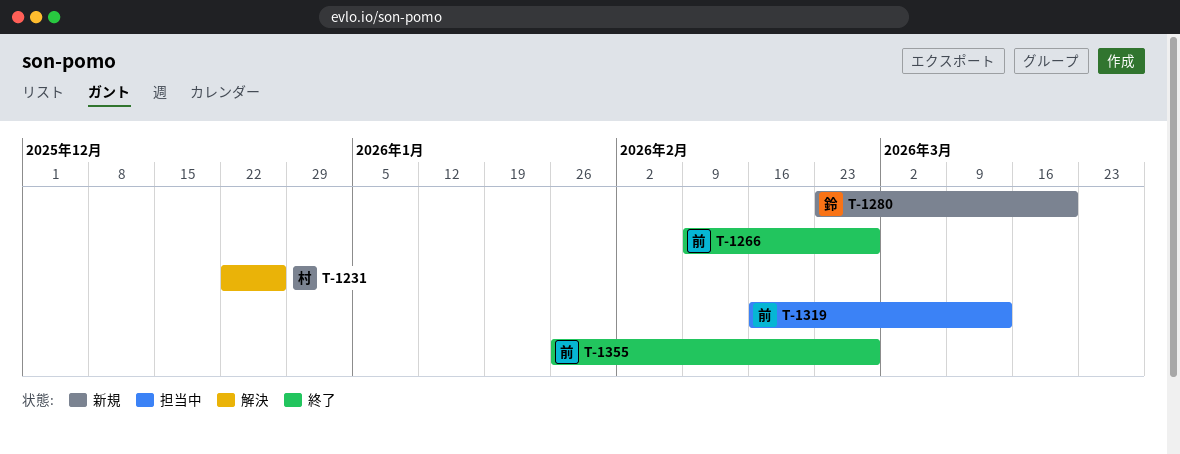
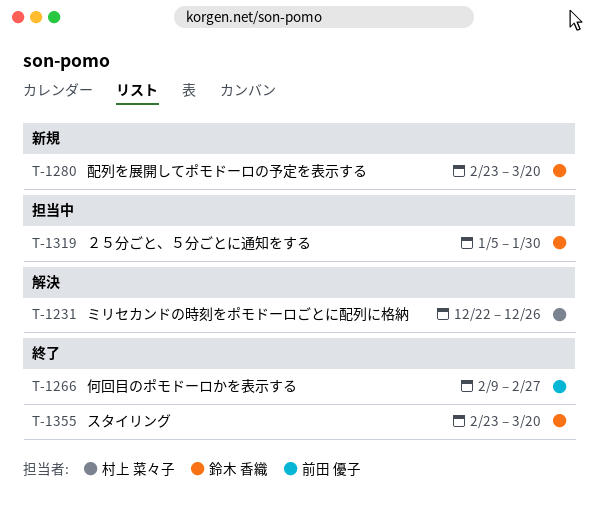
T-1319, owner: 前田 優子 -> 鈴木 香織
T-1319, start: Feb 16 -> Jan 5
T-1319, due: Mar 13 -> Jan 30
T-1355, owner: 前田 優子 -> 鈴木 香織
T-1355, start: Jan 26 -> Feb 23
T-1355, due: Feb 27 -> Mar 20

